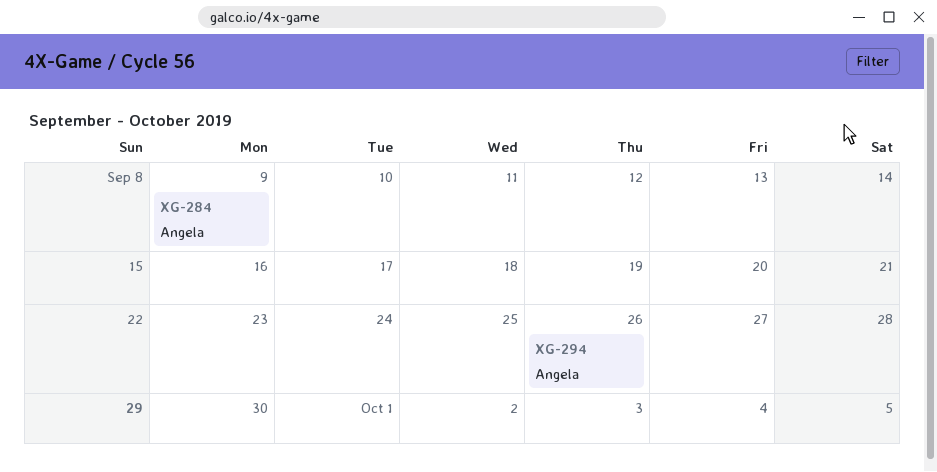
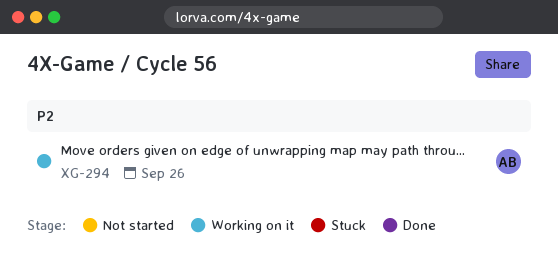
XG-284: present -> none

